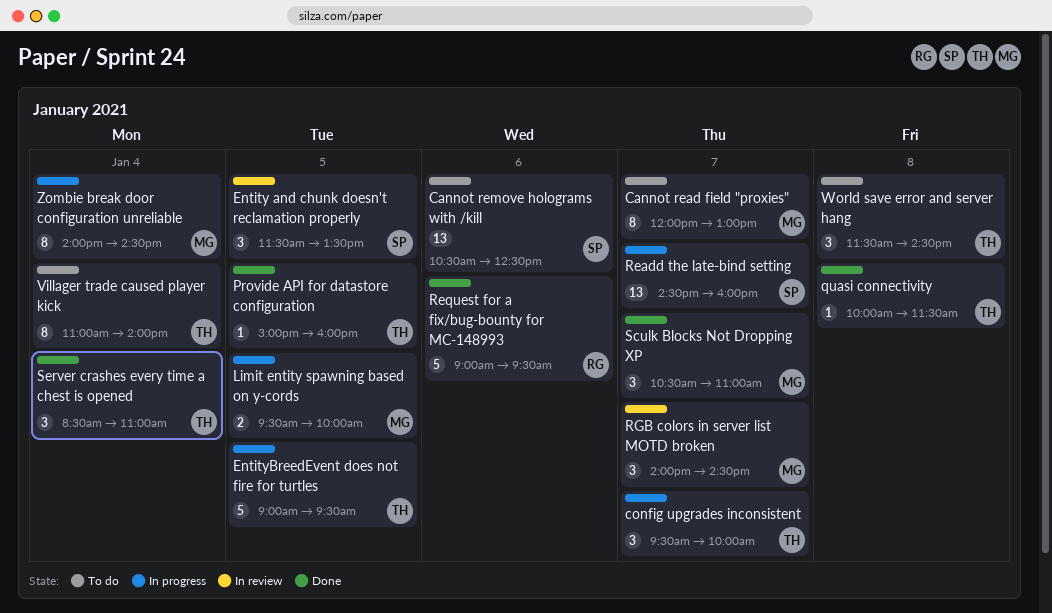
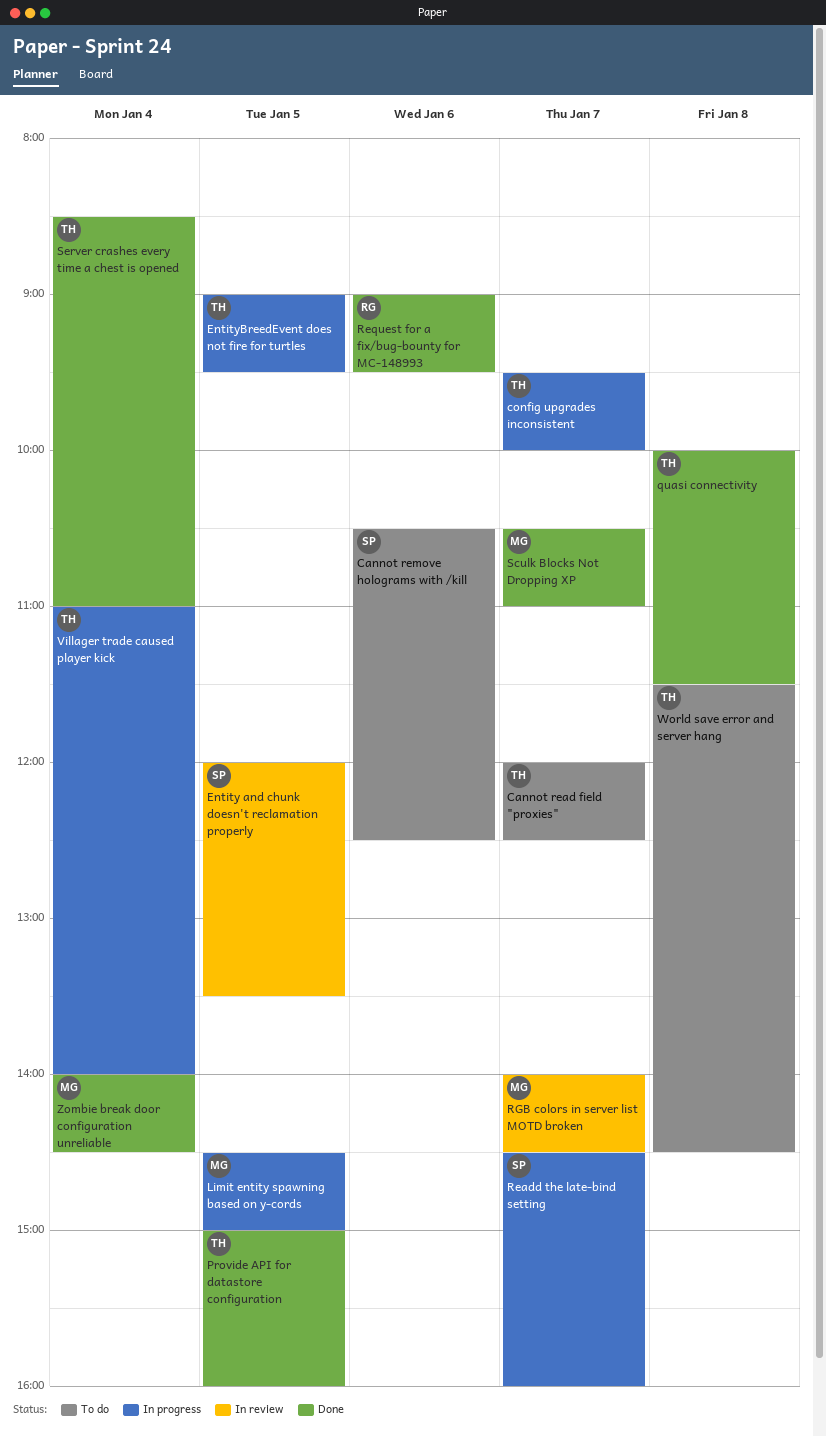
Cannot read field "proxies", owner: MG -> TH
Cannot read field "proxies", ends: 13:00 -> 12:30
Entity and chunk doesn't reclamation properly, begins: 11:30 -> 12:00
Limit entity spawning based on y-cords, begins: 09:30 -> 14:30
Limit entity spawning based on y-cords, ends: 10:00 -> 15:00
Villager trade caused player kick, status: To do -> In progress
Zombie break door configuration unreliable, status: In progress -> Done

